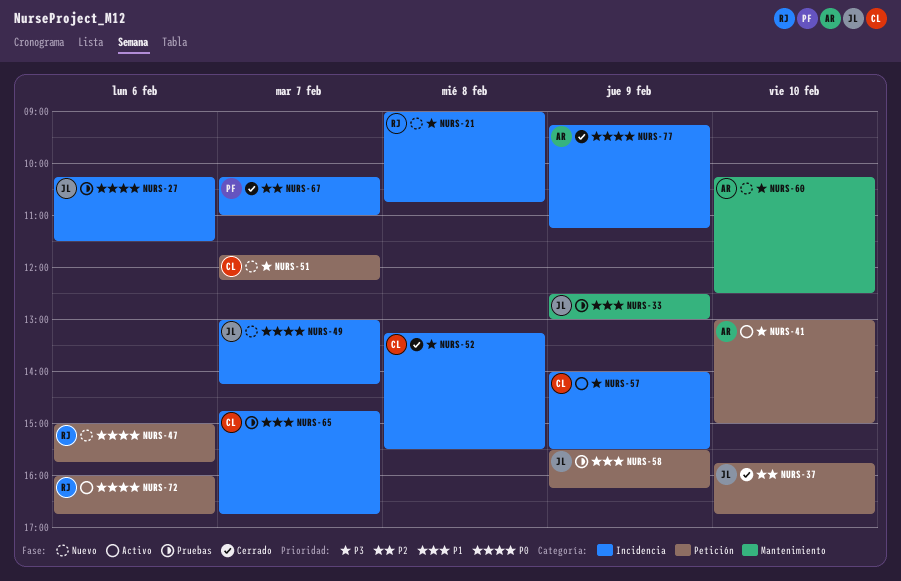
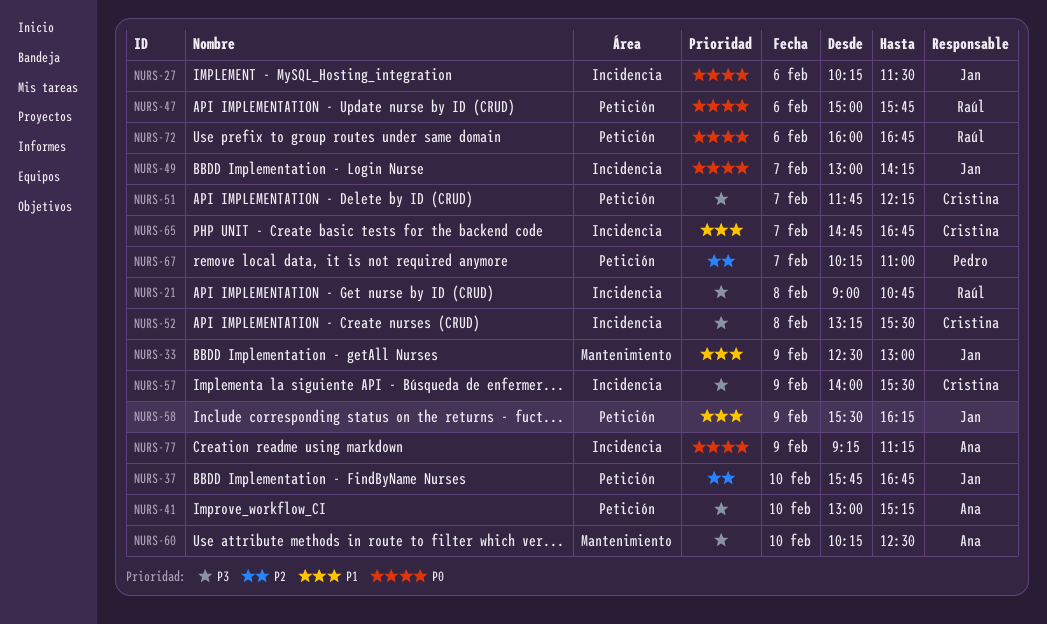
NURS-41, ends: 15:00 -> 15:15
NURS-67, label: Incidencia -> Petición

